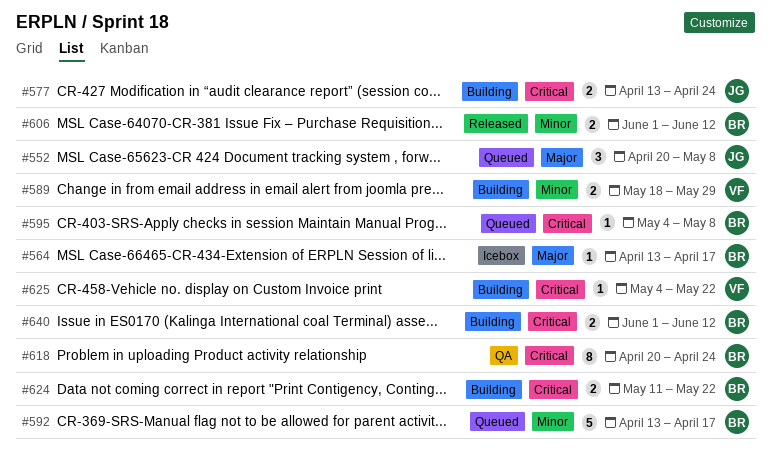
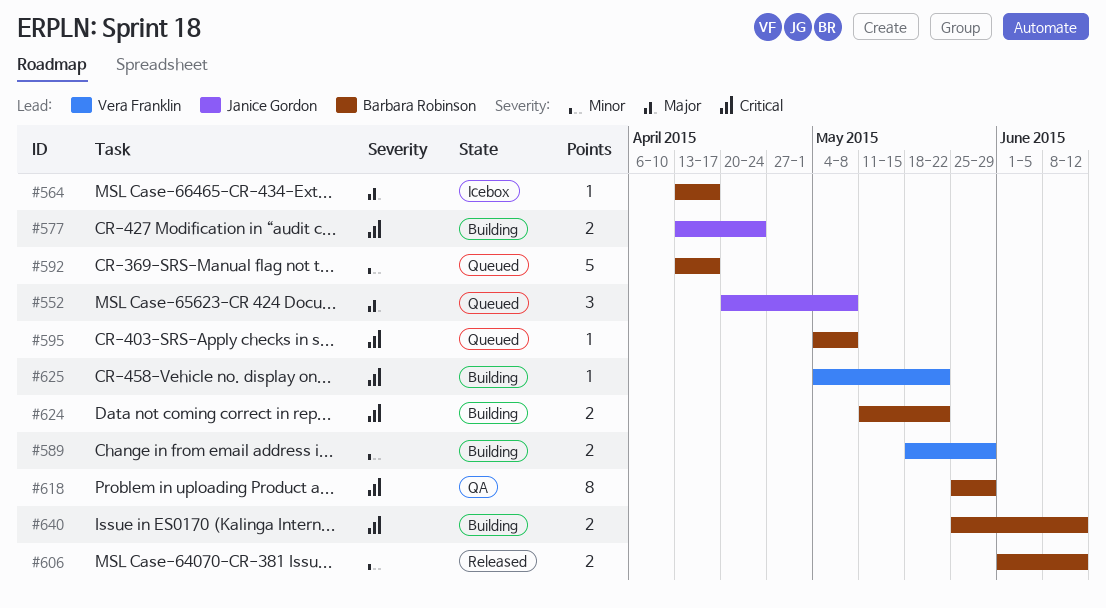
#618, start: Apr 20 -> May 25
#618, due: Apr 24 -> May 29
#640, start: Jun 1 -> May 25

